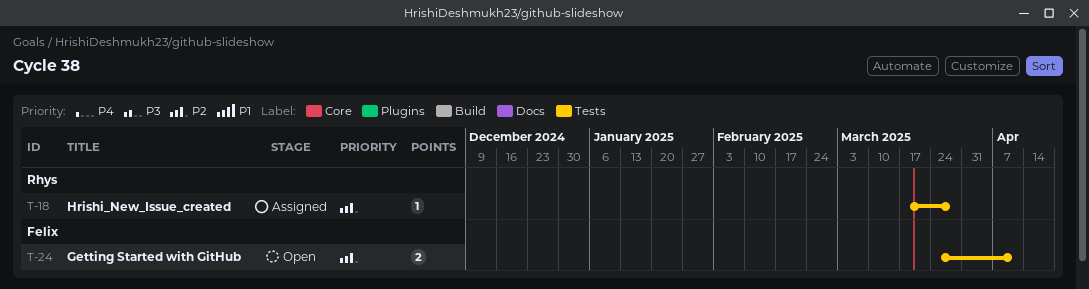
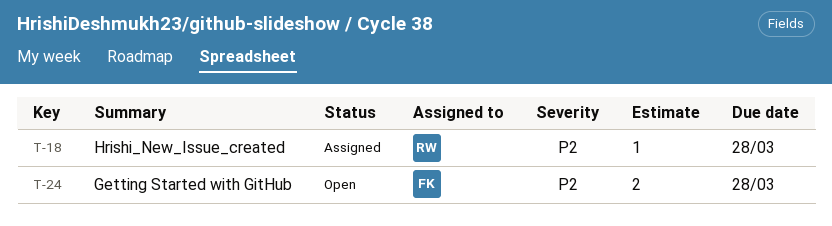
T-24, due: Apr 11 -> Mar 28

